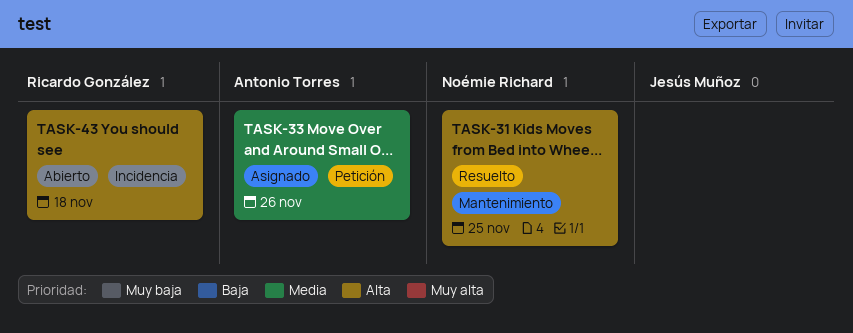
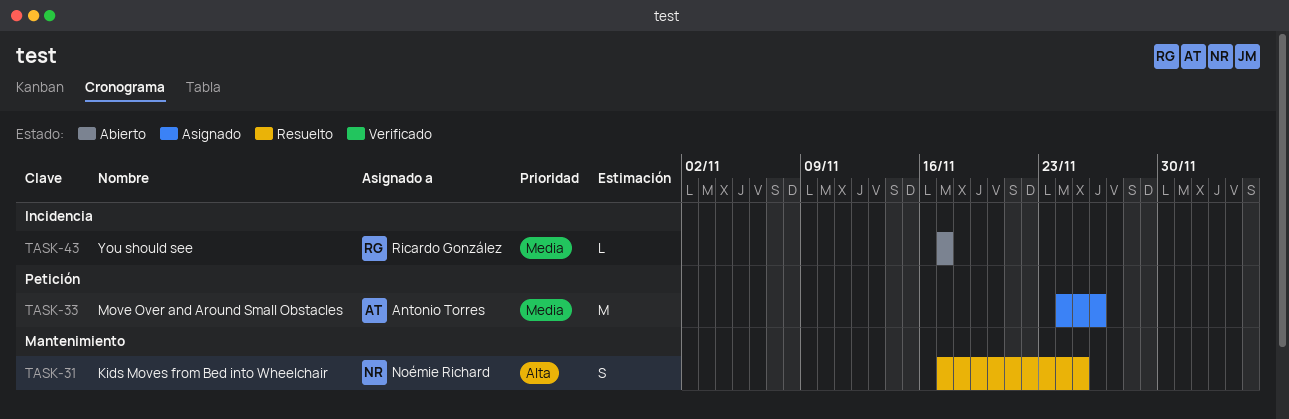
TASK-43, priority: Alta -> Media
TASK-43, due: Nov 18 -> Nov 17

